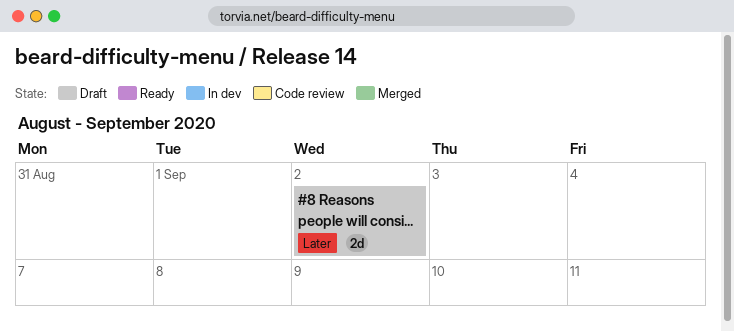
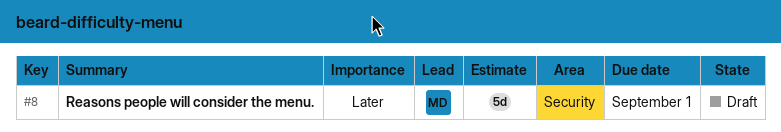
#8, estimate: 2d -> 5d
#8, due: Sep 2 -> Sep 1

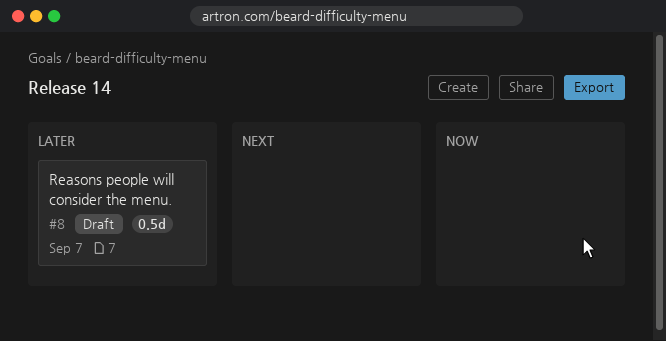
#8, estimate: 5d -> 0.5d
#8, due: Sep 1 -> Sep 7

